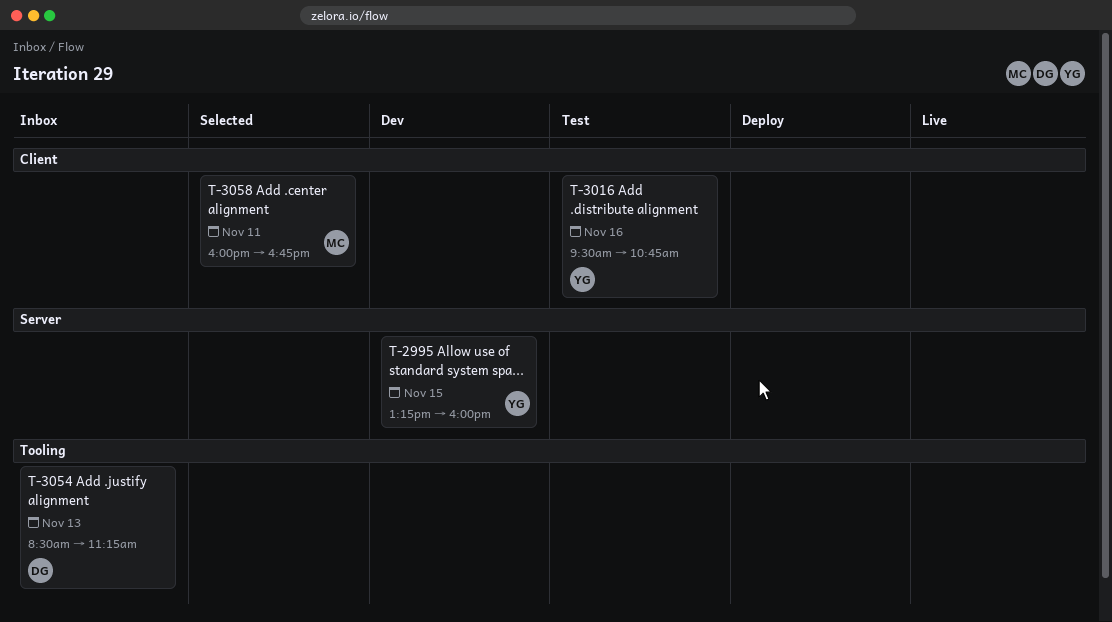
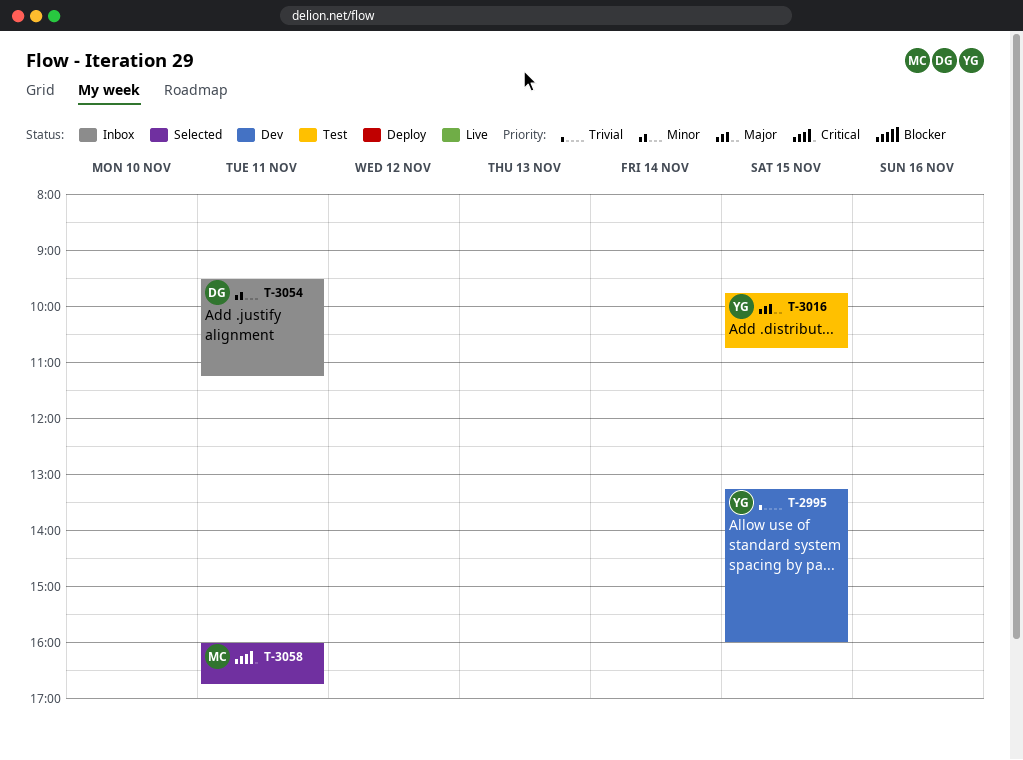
T-3016, day: Nov 16 -> Nov 15
T-3016, begins: 09:30 -> 09:45
T-3054, day: Nov 13 -> Nov 11
T-3054, begins: 08:30 -> 09:30

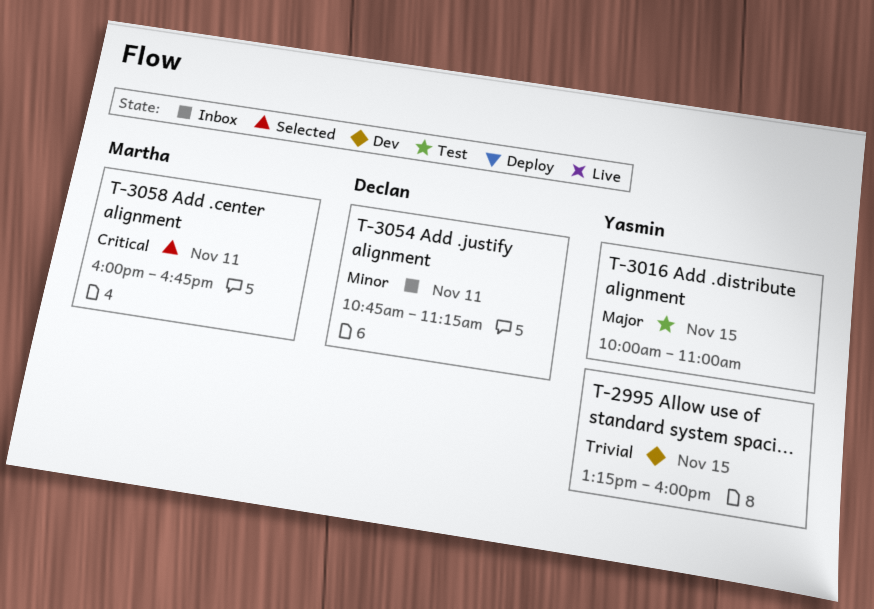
T-3016, begins: 09:45 -> 10:00
T-3016, ends: 10:45 -> 11:00
T-3054, begins: 09:30 -> 10:45

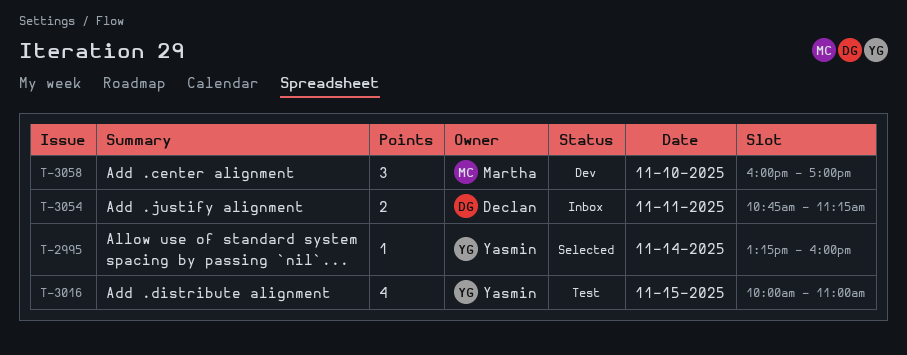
T-2995, status: Dev -> Selected
T-2995, day: Nov 15 -> Nov 14
T-3058, status: Selected -> Dev
T-3058, day: Nov 11 -> Nov 10
T-3058, ends: 16:45 -> 17:00

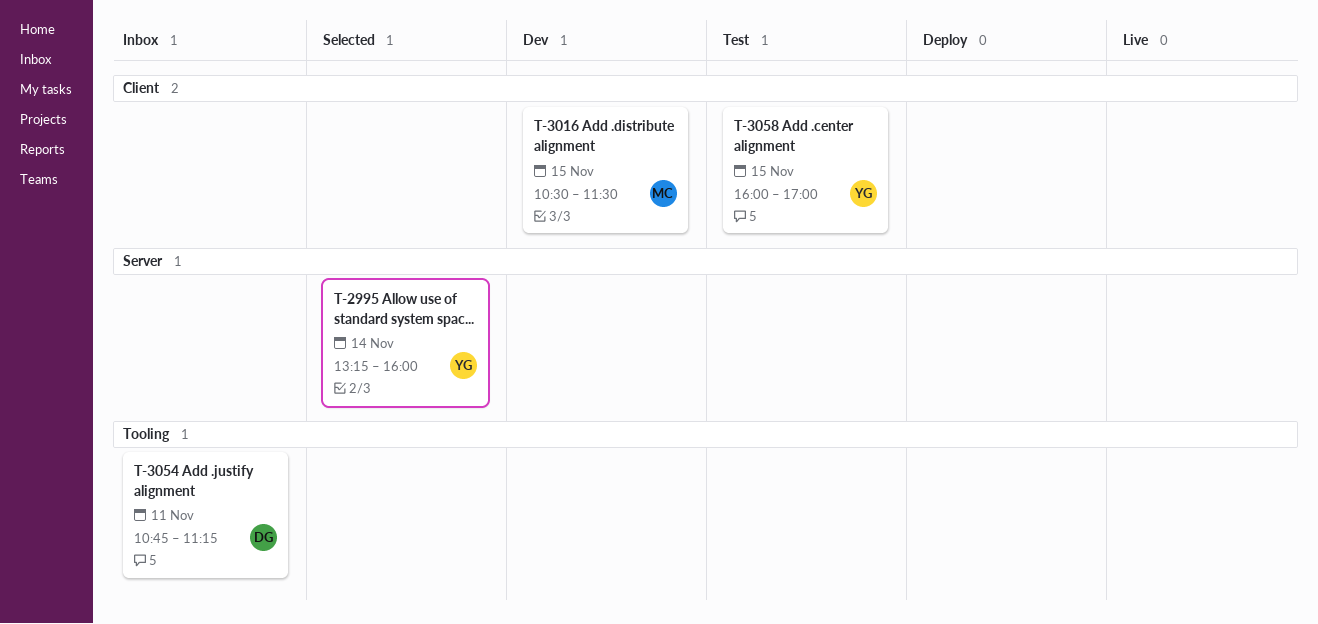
T-3016, status: Test -> Dev
T-3016, owner: Yasmin -> Martha
T-3016, begins: 10:00 -> 10:30
T-3016, ends: 11:00 -> 11:30
T-3058, status: Dev -> Test
T-3058, owner: Martha -> Yasmin
T-3058, day: Nov 10 -> Nov 15

